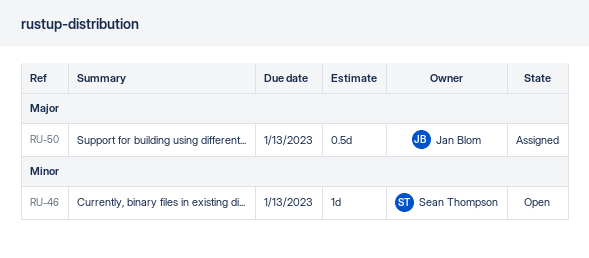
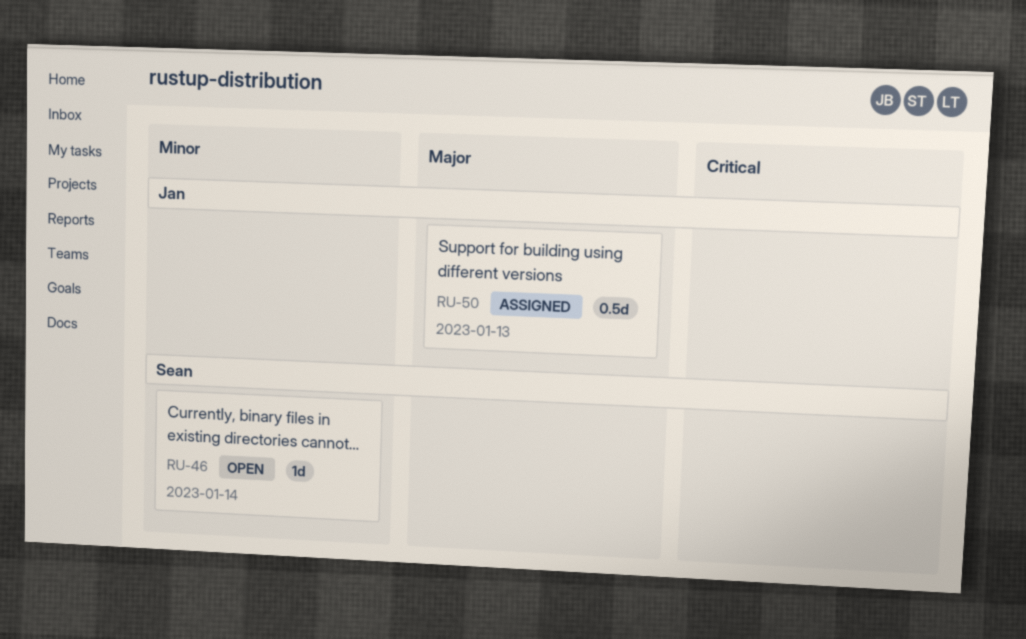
RU-46, due: Jan 13 -> Jan 14

